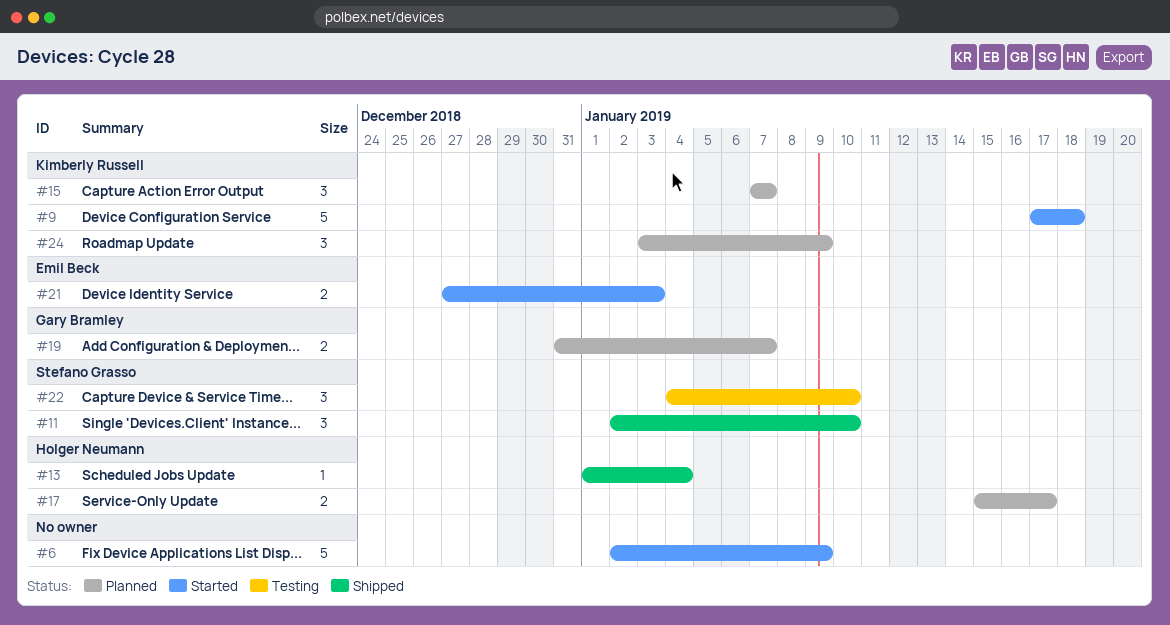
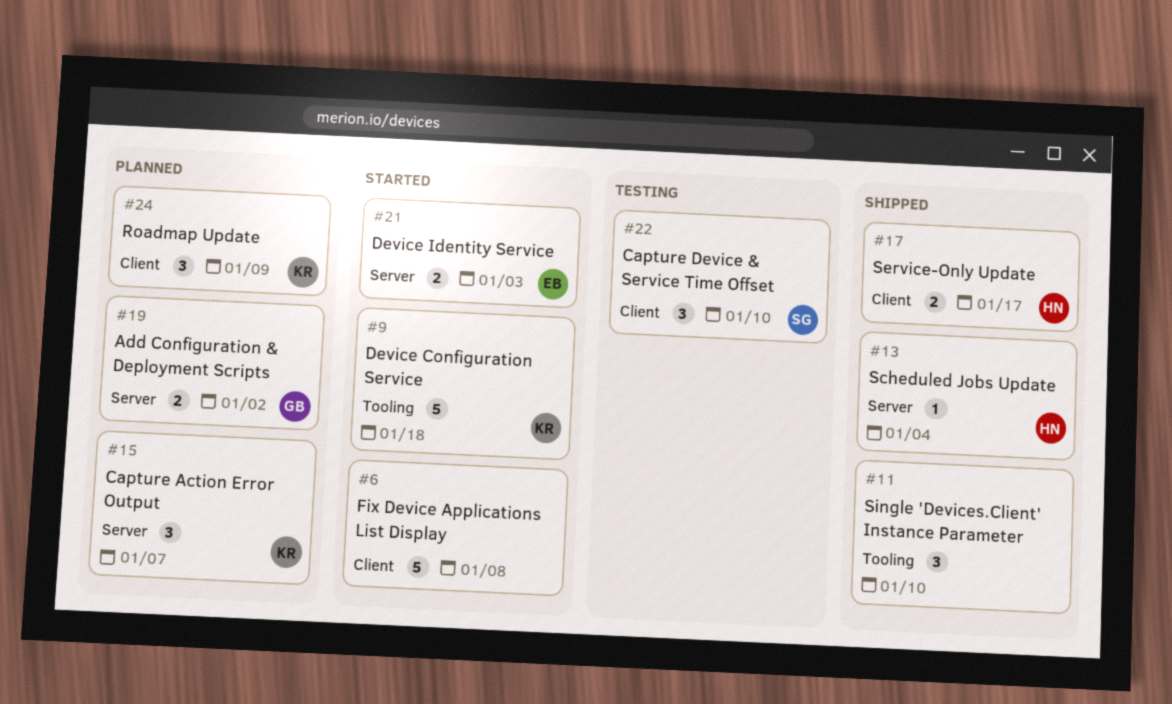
#6, due: Jan 9 -> Jan 8
#11, owner: Stefano Grasso -> none
#17, status: Planned -> Shipped
#19, due: Jan 7 -> Jan 2

